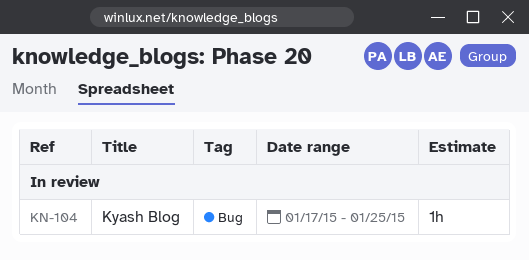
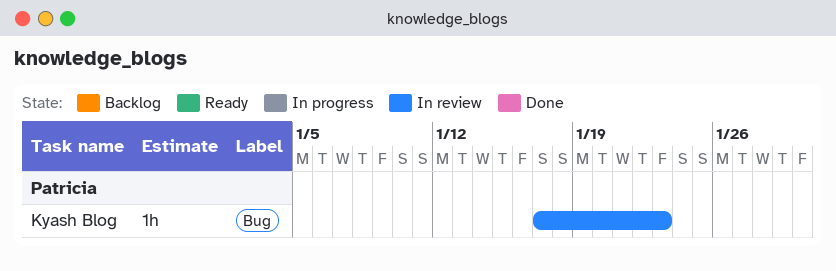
Kyash Blog, due: Jan 25 -> Jan 23

